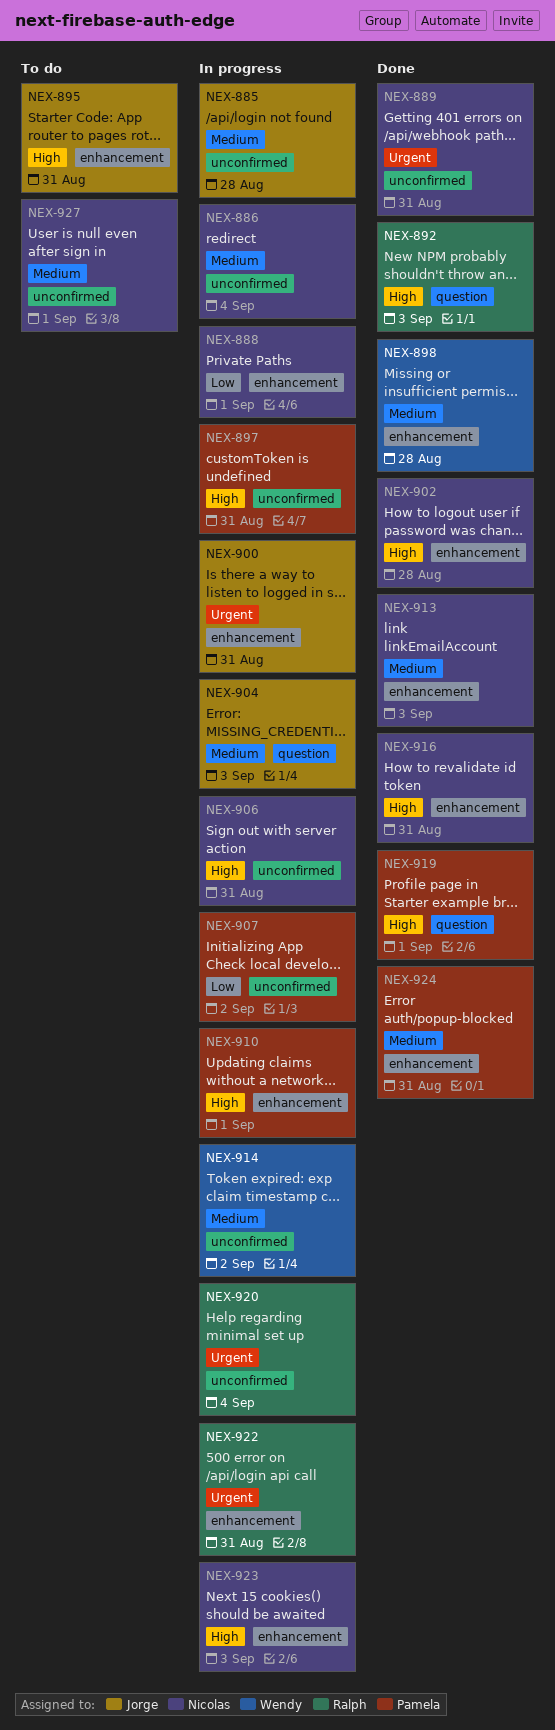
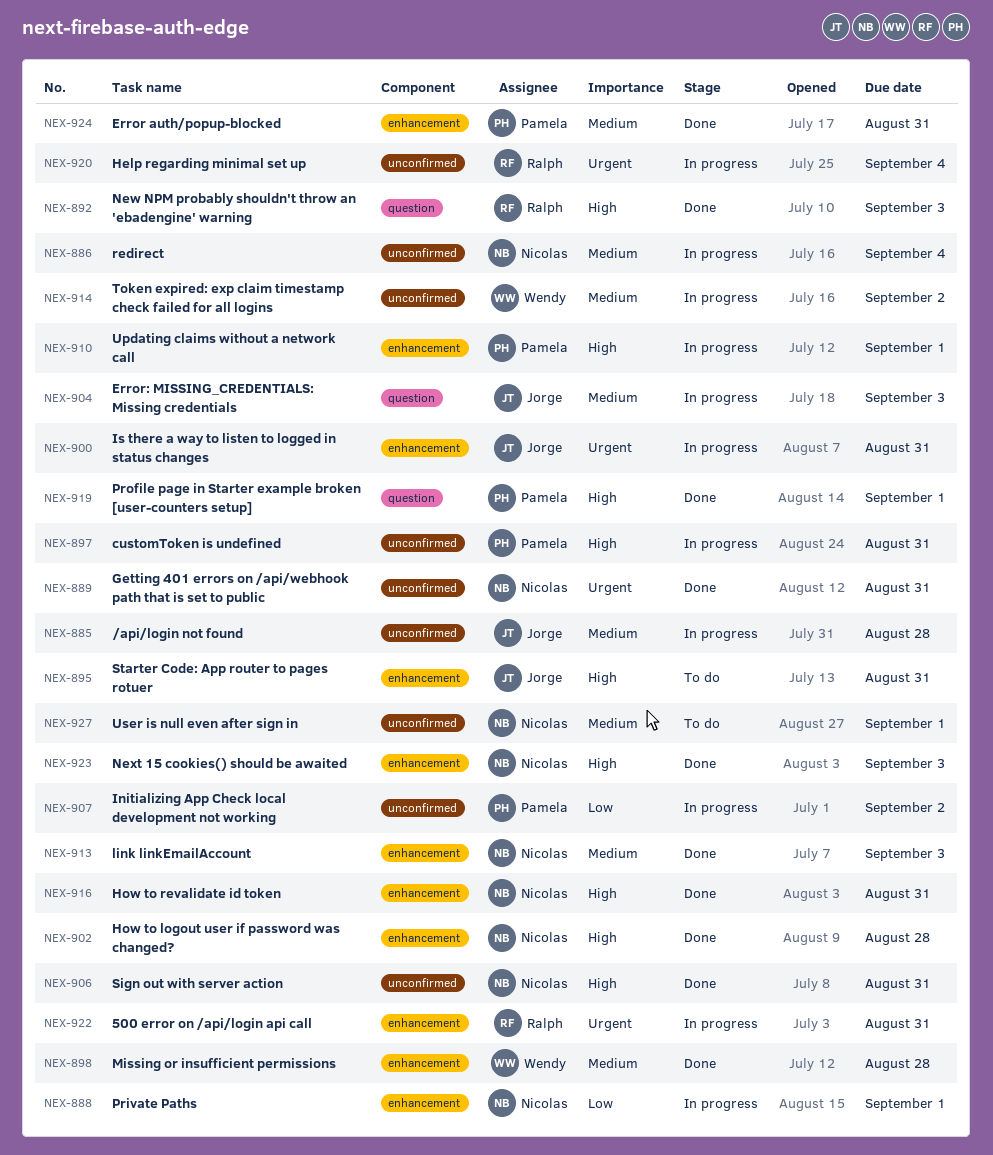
NEX-906, status: In progress -> Done
NEX-923, status: In progress -> Done

